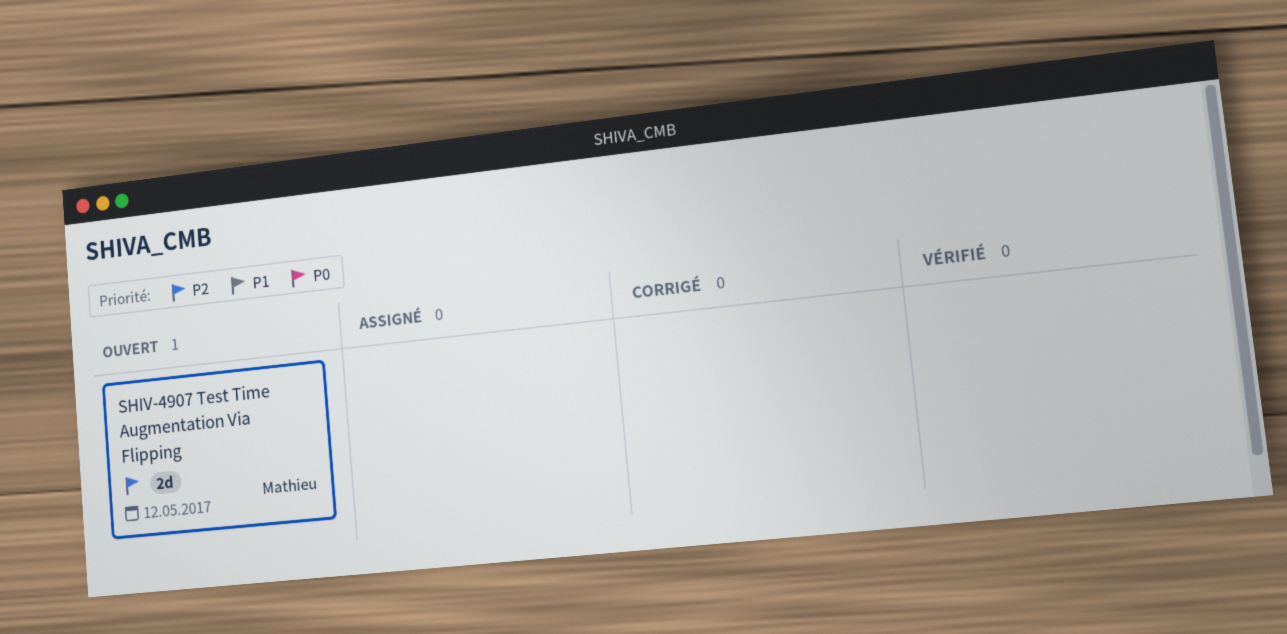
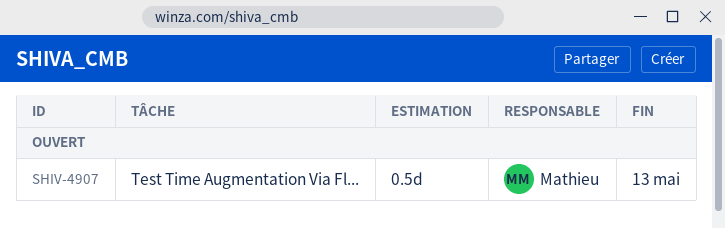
SHIV-4907, estimate: 2d -> 0.5d
SHIV-4907, due: May 12 -> May 13

